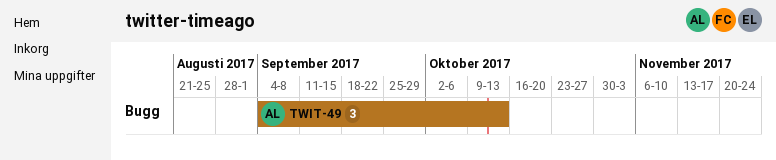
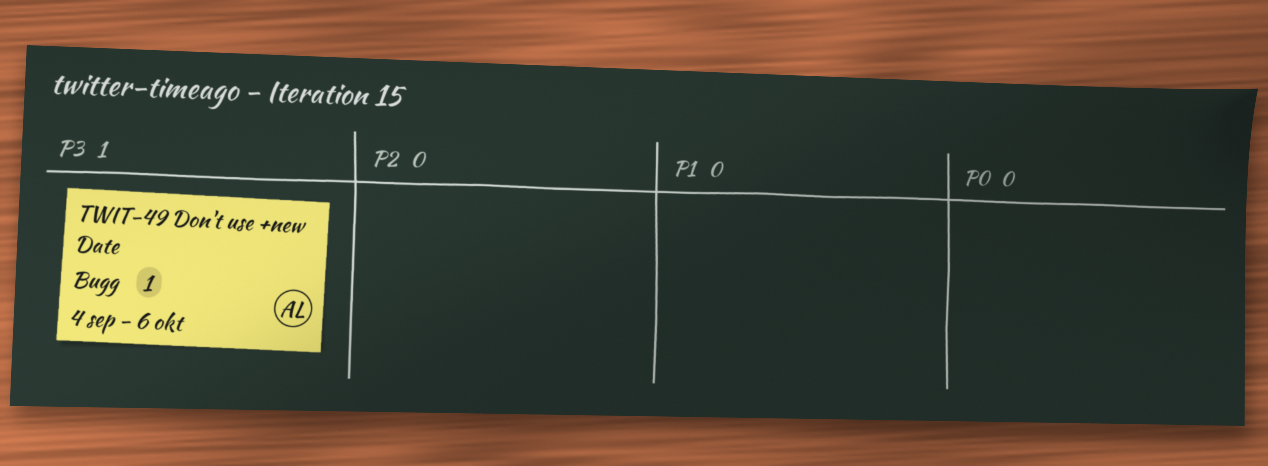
TWIT-49, estimate: 3 -> 1
TWIT-49, due: Oct 13 -> Oct 6

